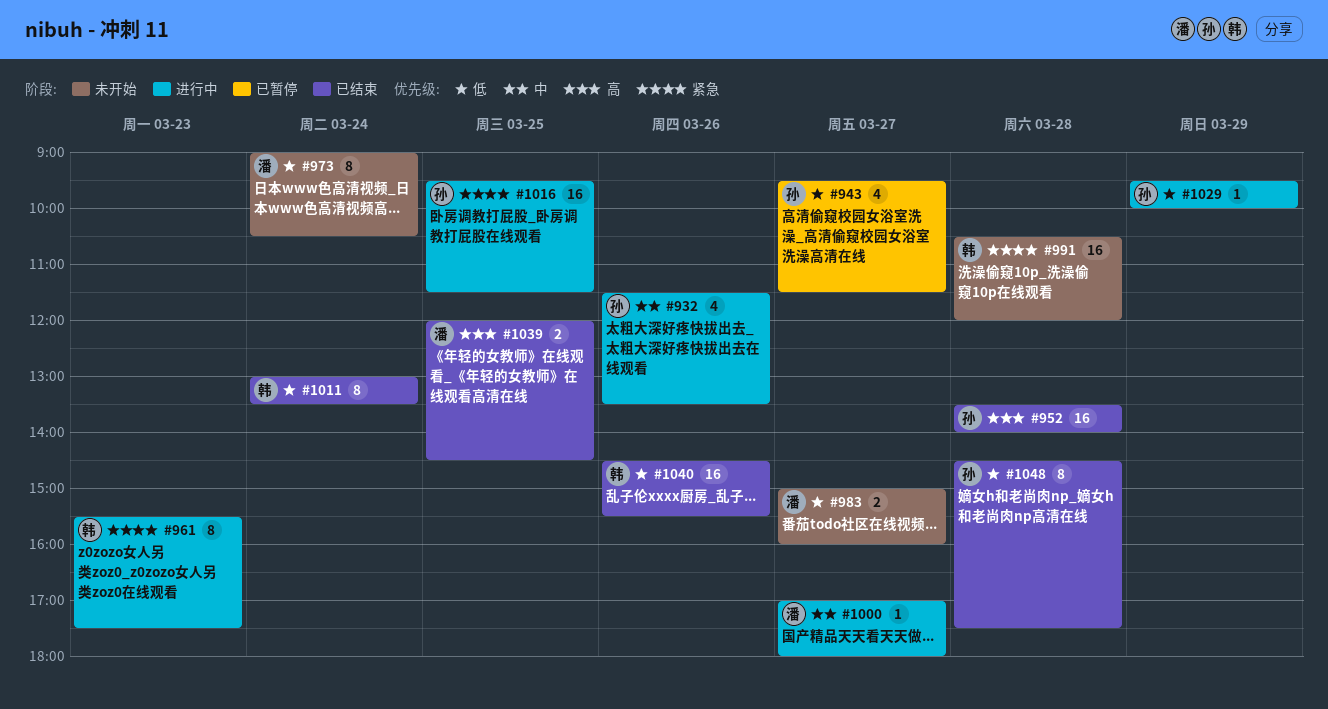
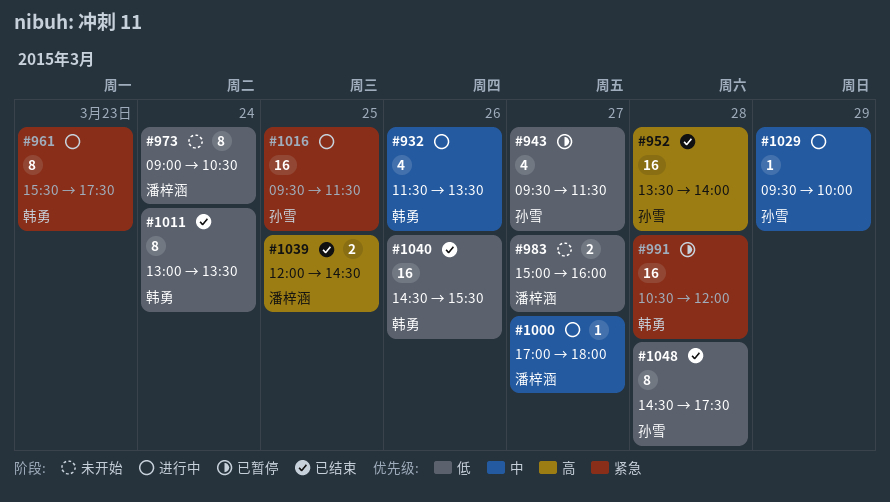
#932, owner: 孙雪 -> 韩勇
#991, status: 未开始 -> 已暂停
#1029, priority: 低 -> 中

